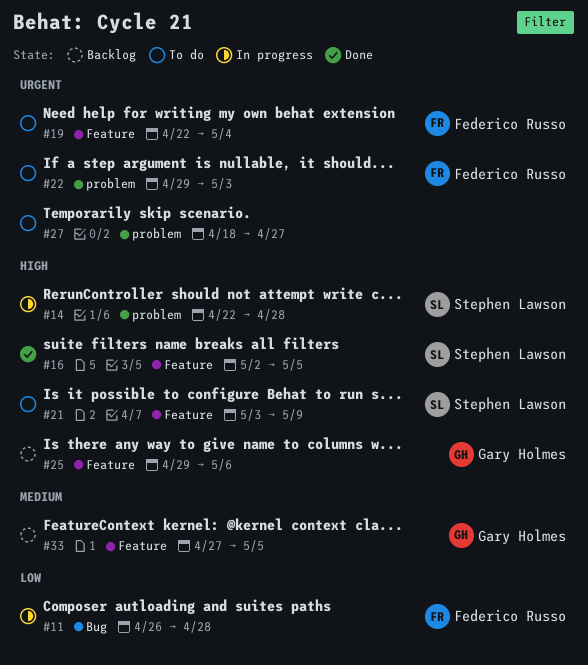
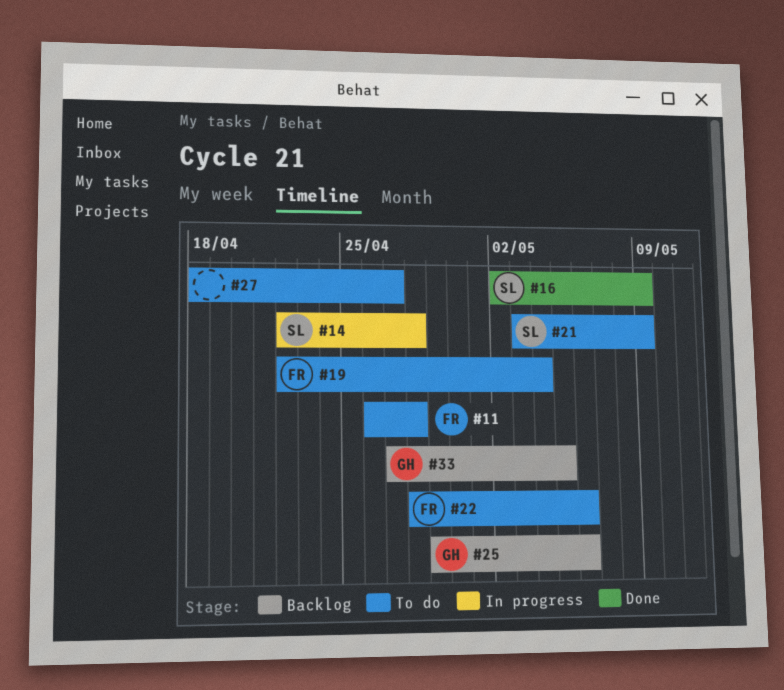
#11, status: In progress -> To do
#16, due: May 5 -> May 9
#22, start: Apr 29 -> Apr 28
#22, due: May 3 -> May 6

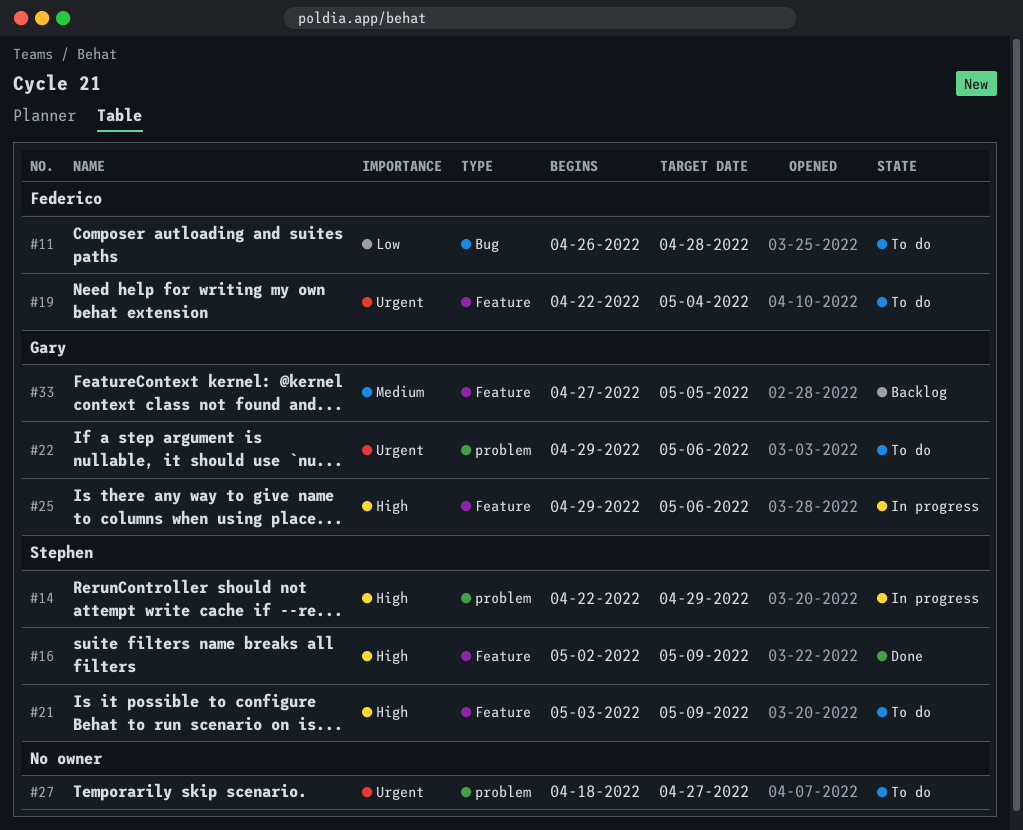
#14, due: Apr 28 -> Apr 29
#22, owner: Federico -> Gary
#22, start: Apr 28 -> Apr 29
#25, status: Backlog -> In progress

